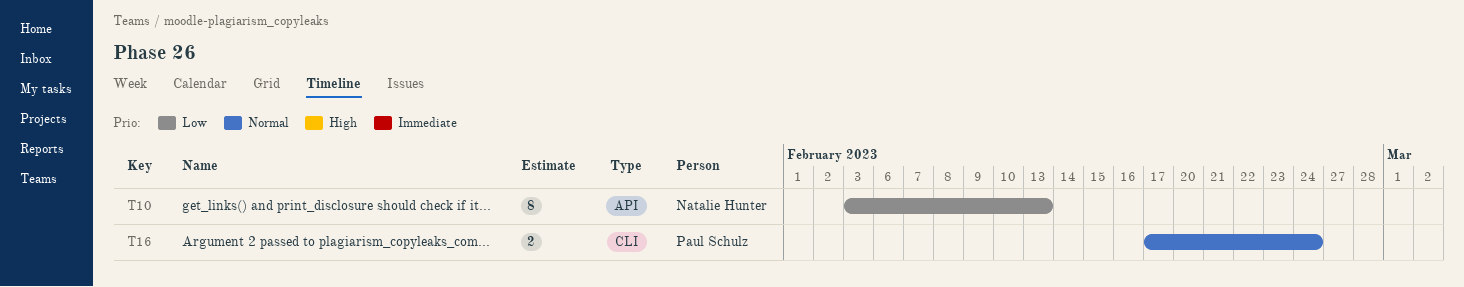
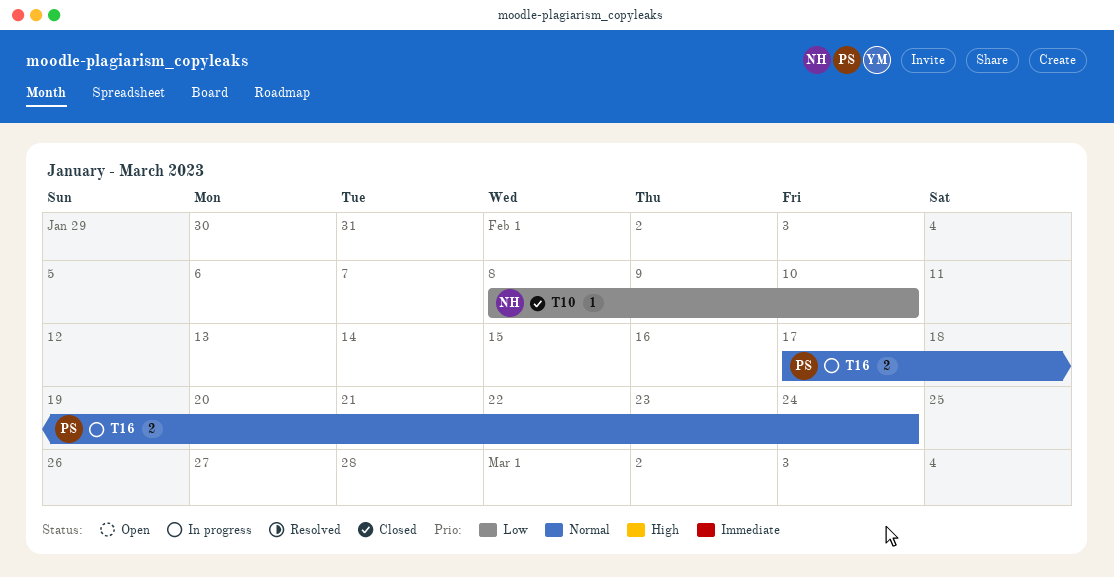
T10, estimate: 8 -> 1
T10, start: Feb 3 -> Feb 8
T10, due: Feb 13 -> Feb 10

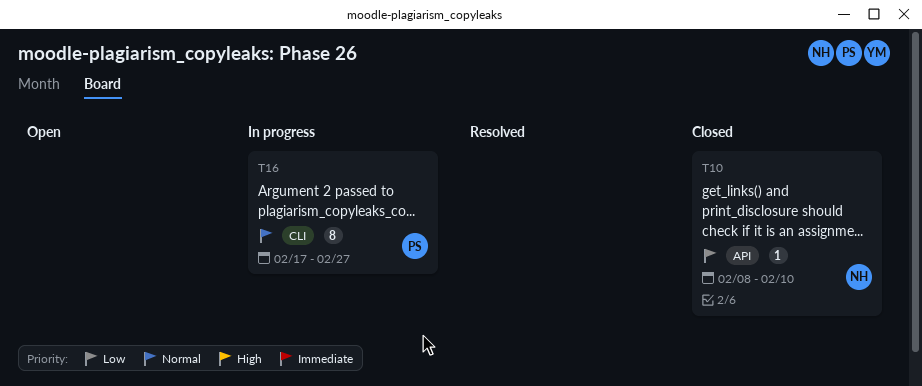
T16, estimate: 2 -> 8
T16, due: Feb 24 -> Feb 27

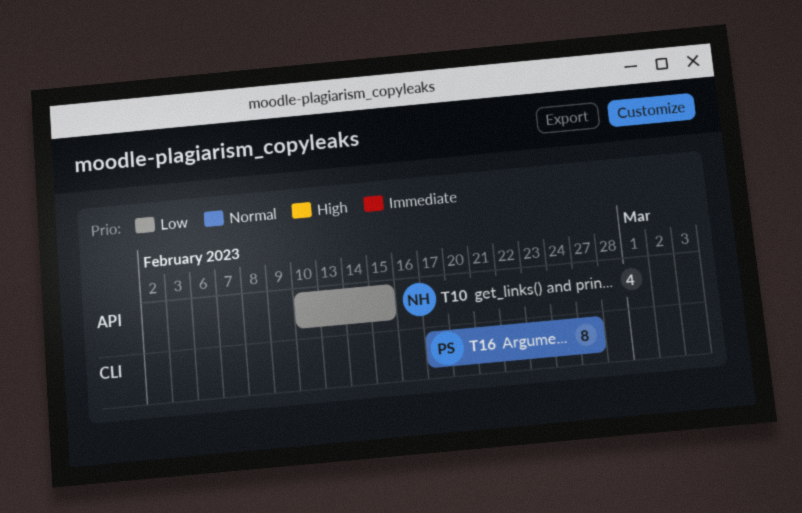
T10, estimate: 1 -> 4
T10, start: Feb 8 -> Feb 10
T10, due: Feb 10 -> Feb 15

